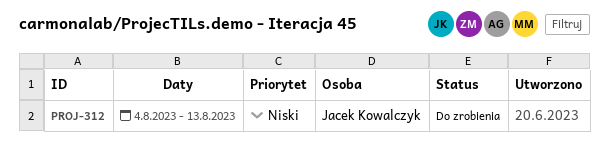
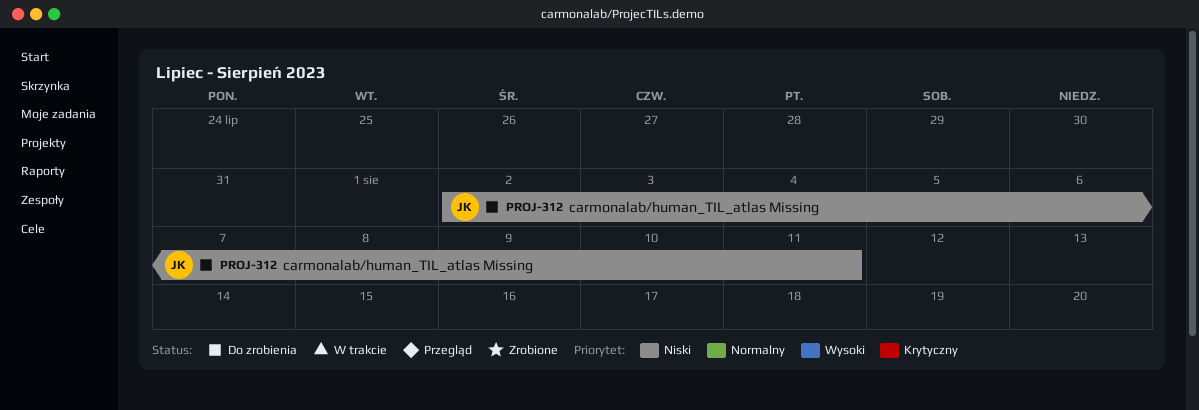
PROJ-312, start: Aug 4 -> Aug 2
PROJ-312, due: Aug 13 -> Aug 11

